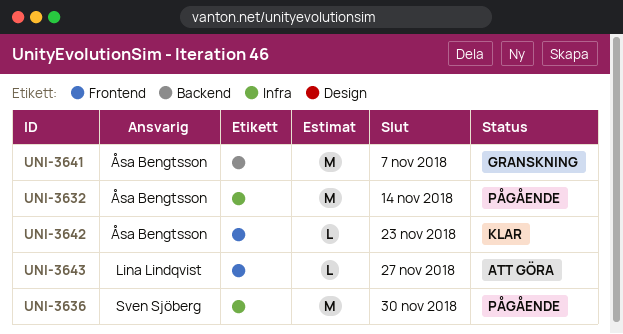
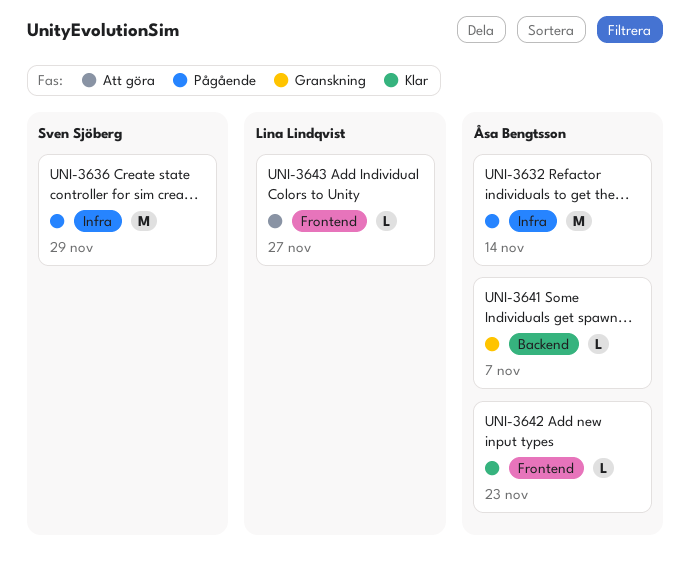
UNI-3636, due: Nov 30 -> Nov 29
UNI-3641, estimate: M -> L

